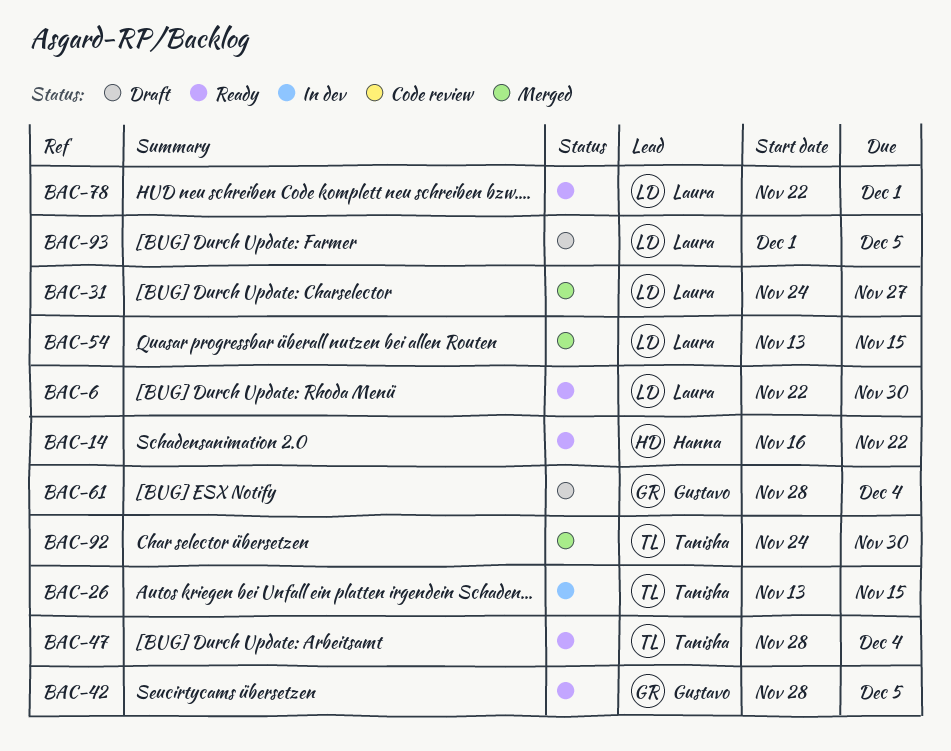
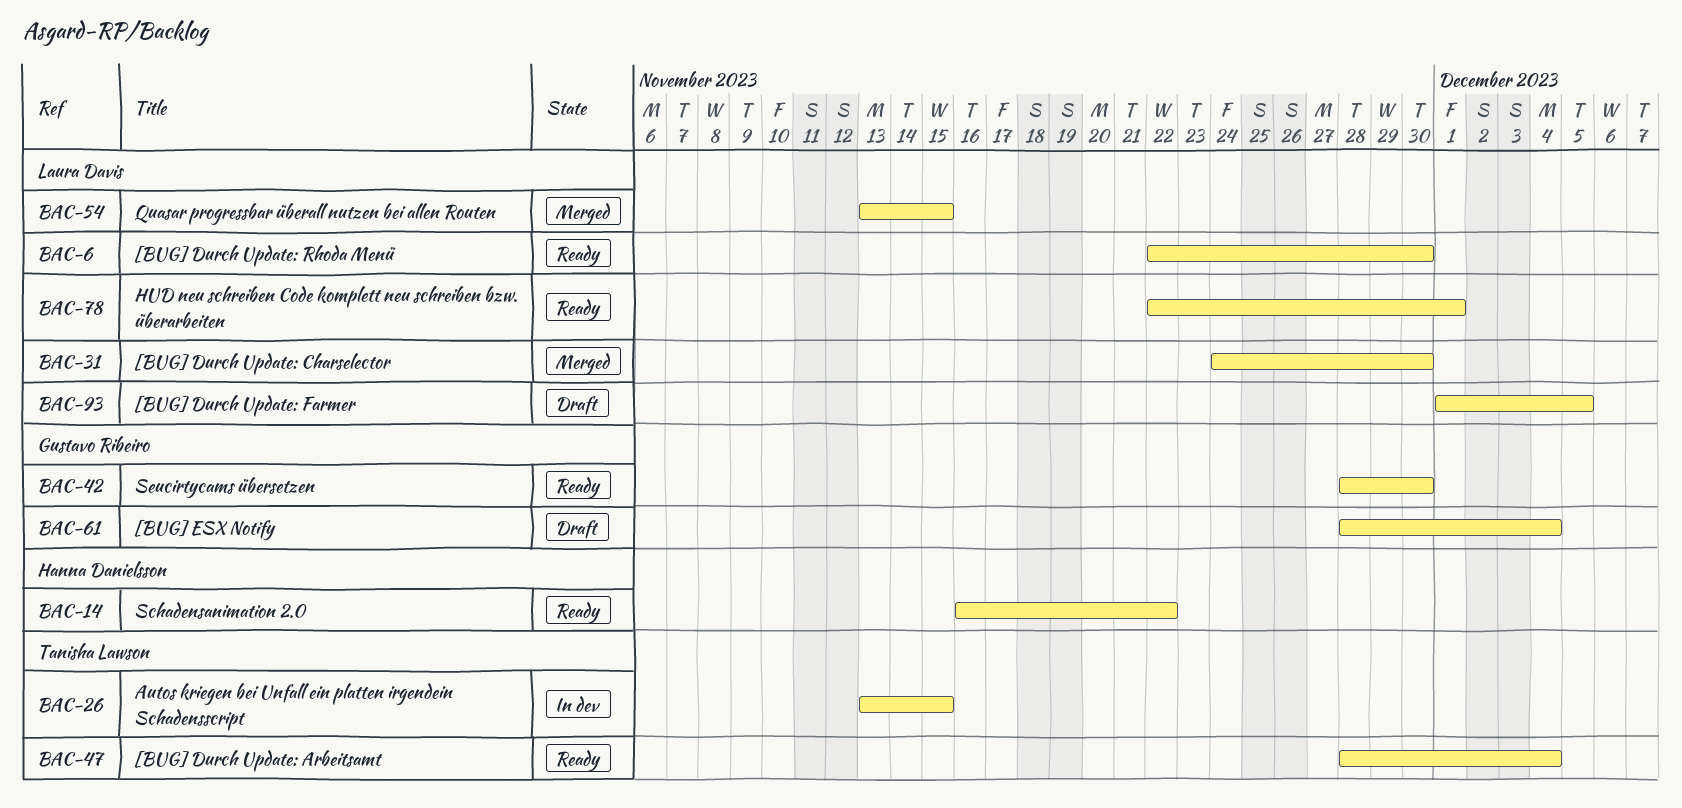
BAC-31, due: Nov 27 -> Nov 30
BAC-42, due: Dec 5 -> Nov 30
BAC-92: present -> none

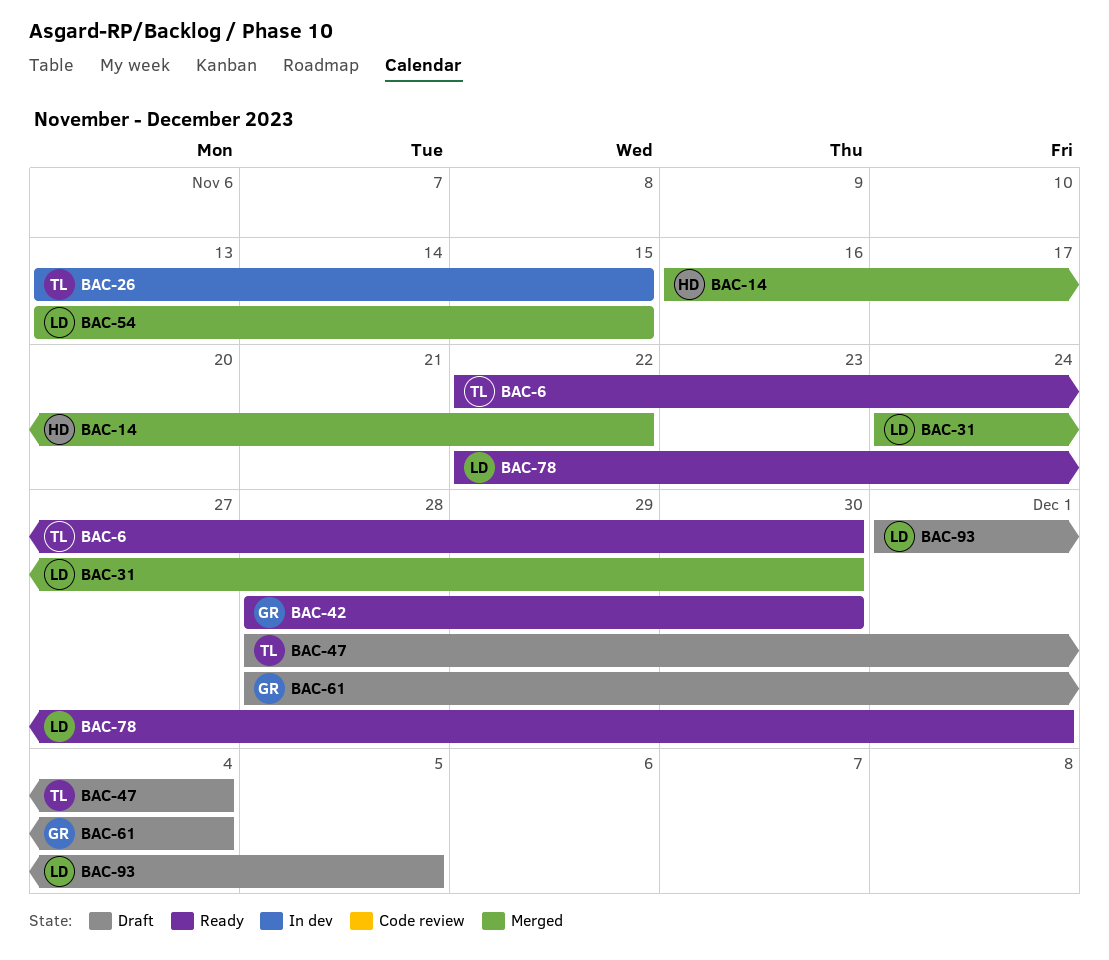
BAC-6, owner: Laura Davis -> Tanisha Lawson
BAC-14, status: Ready -> Merged
BAC-47, status: Ready -> Draft

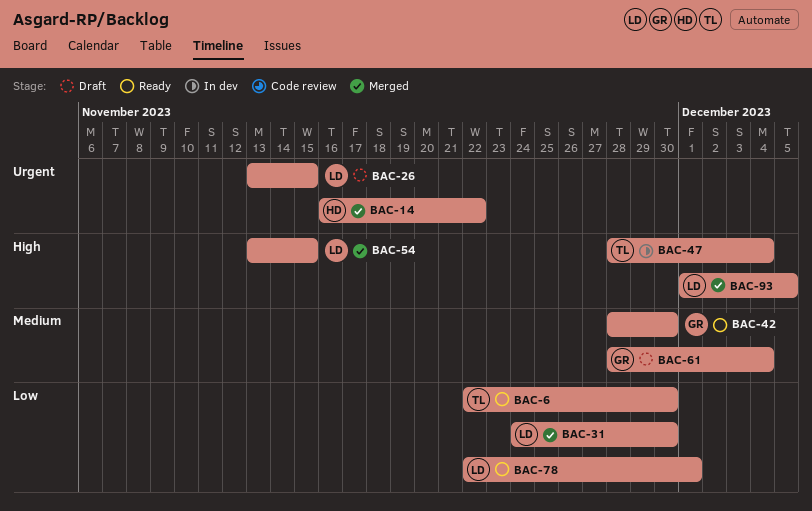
BAC-26, status: In dev -> Draft
BAC-26, owner: TL -> LD
BAC-47, status: Draft -> In dev
BAC-93, status: Draft -> Merged

